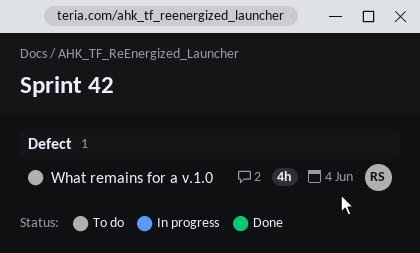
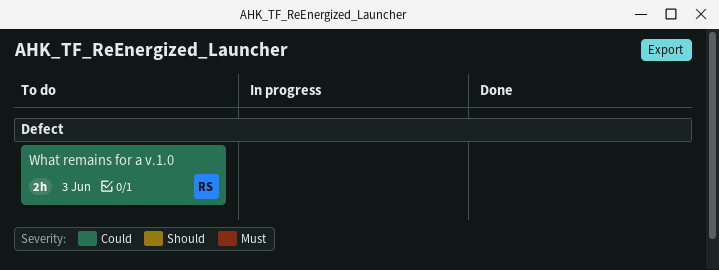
What remains for a v.1.0, estimate: 4h -> 2h
What remains for a v.1.0, due: Jun 4 -> Jun 3

